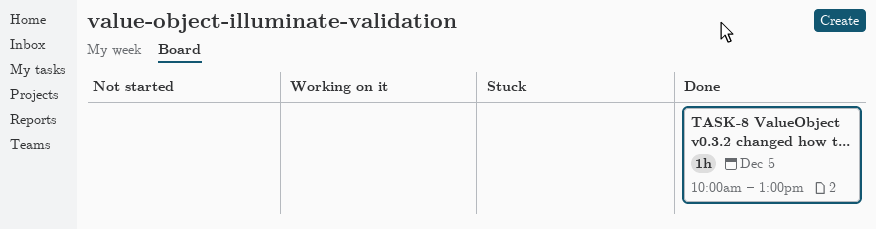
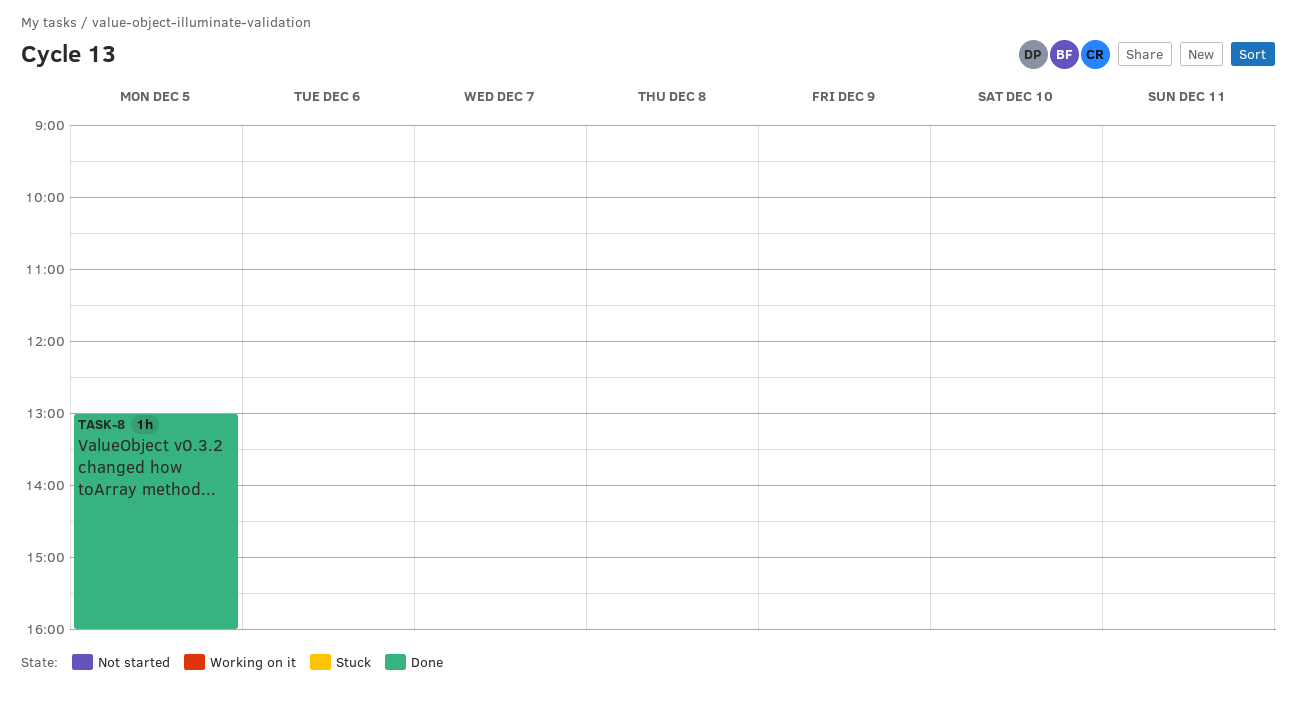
TASK-8, begins: 10:00 -> 13:00
TASK-8, ends: 13:00 -> 16:00

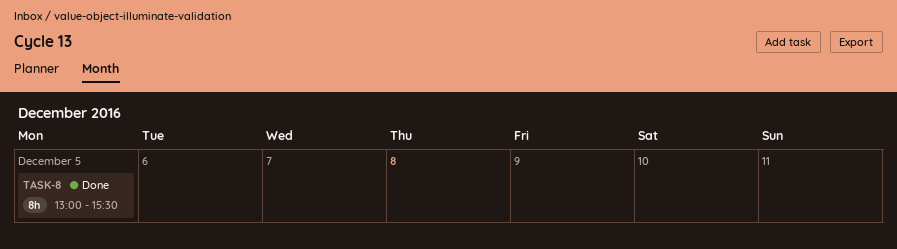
TASK-8, estimate: 1h -> 8h
TASK-8, ends: 16:00 -> 15:30

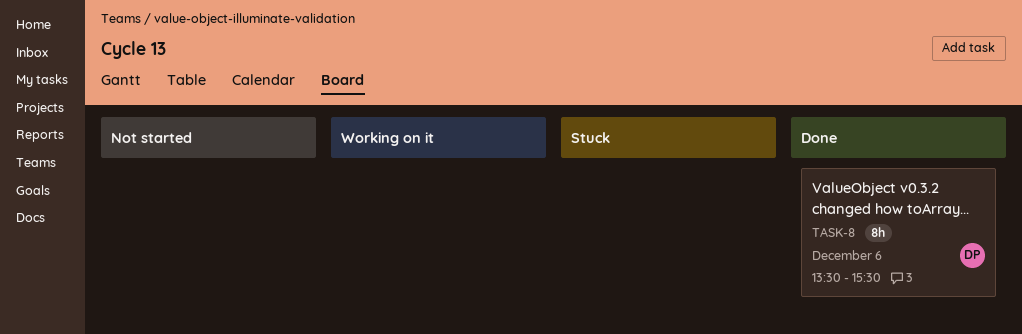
TASK-8, day: Dec 5 -> Dec 6
TASK-8, begins: 13:00 -> 13:30

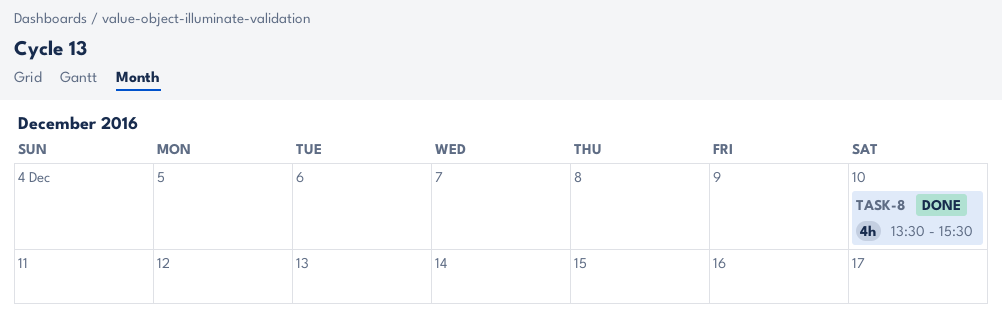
TASK-8, estimate: 8h -> 4h
TASK-8, day: Dec 6 -> Dec 10

